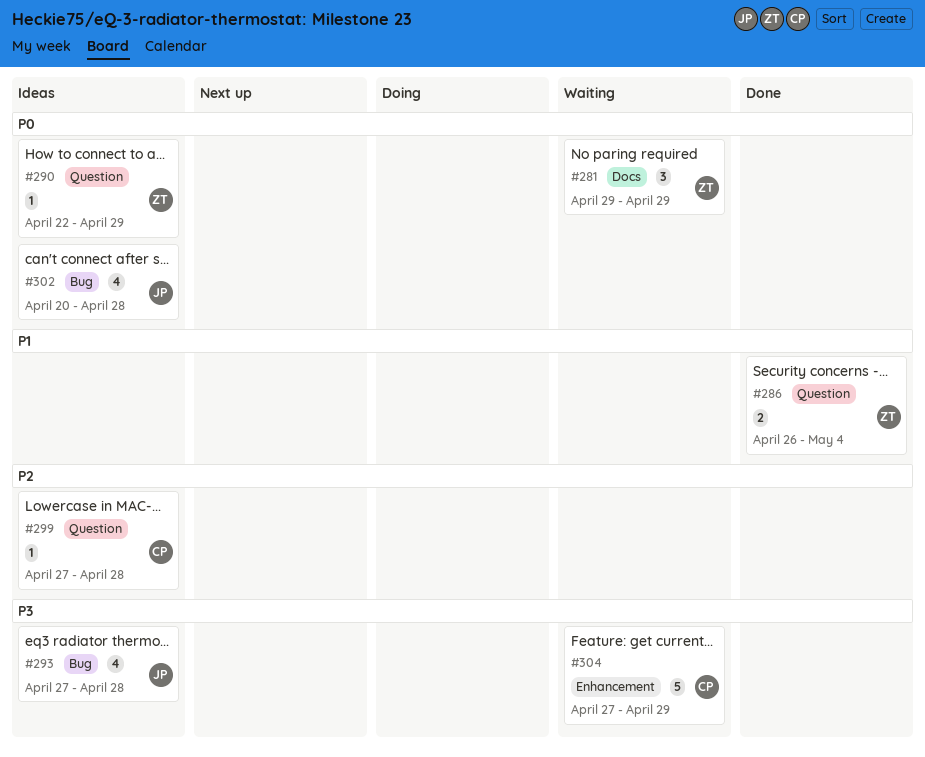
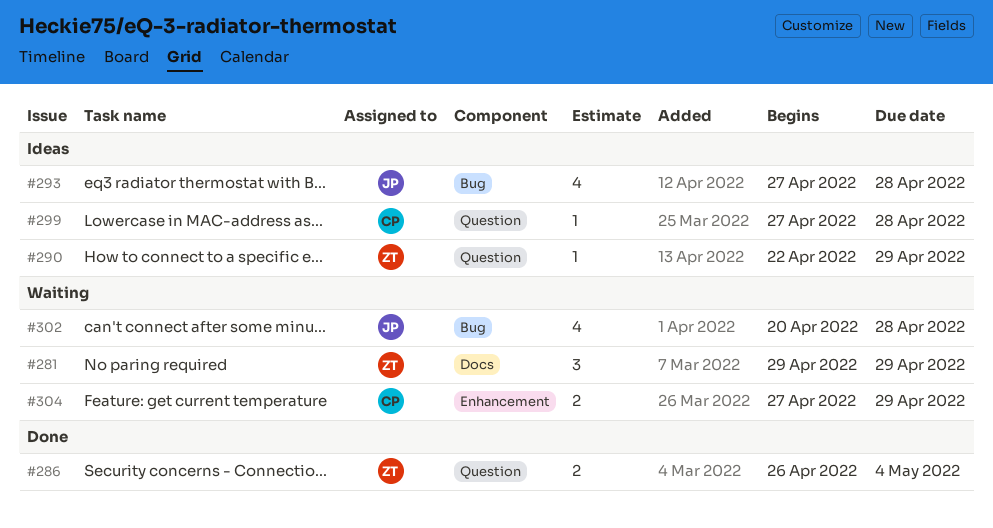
#302, status: Ideas -> Waiting
#304, estimate: 5 -> 2

